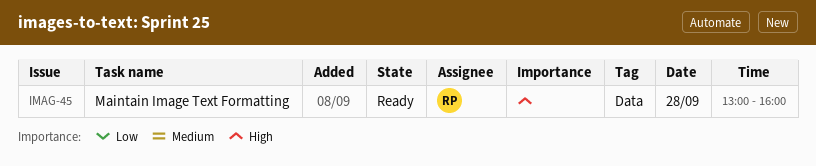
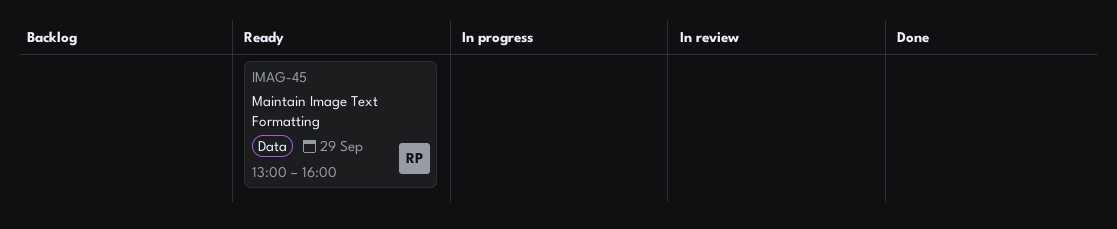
IMAG-45, day: Sep 28 -> Sep 29

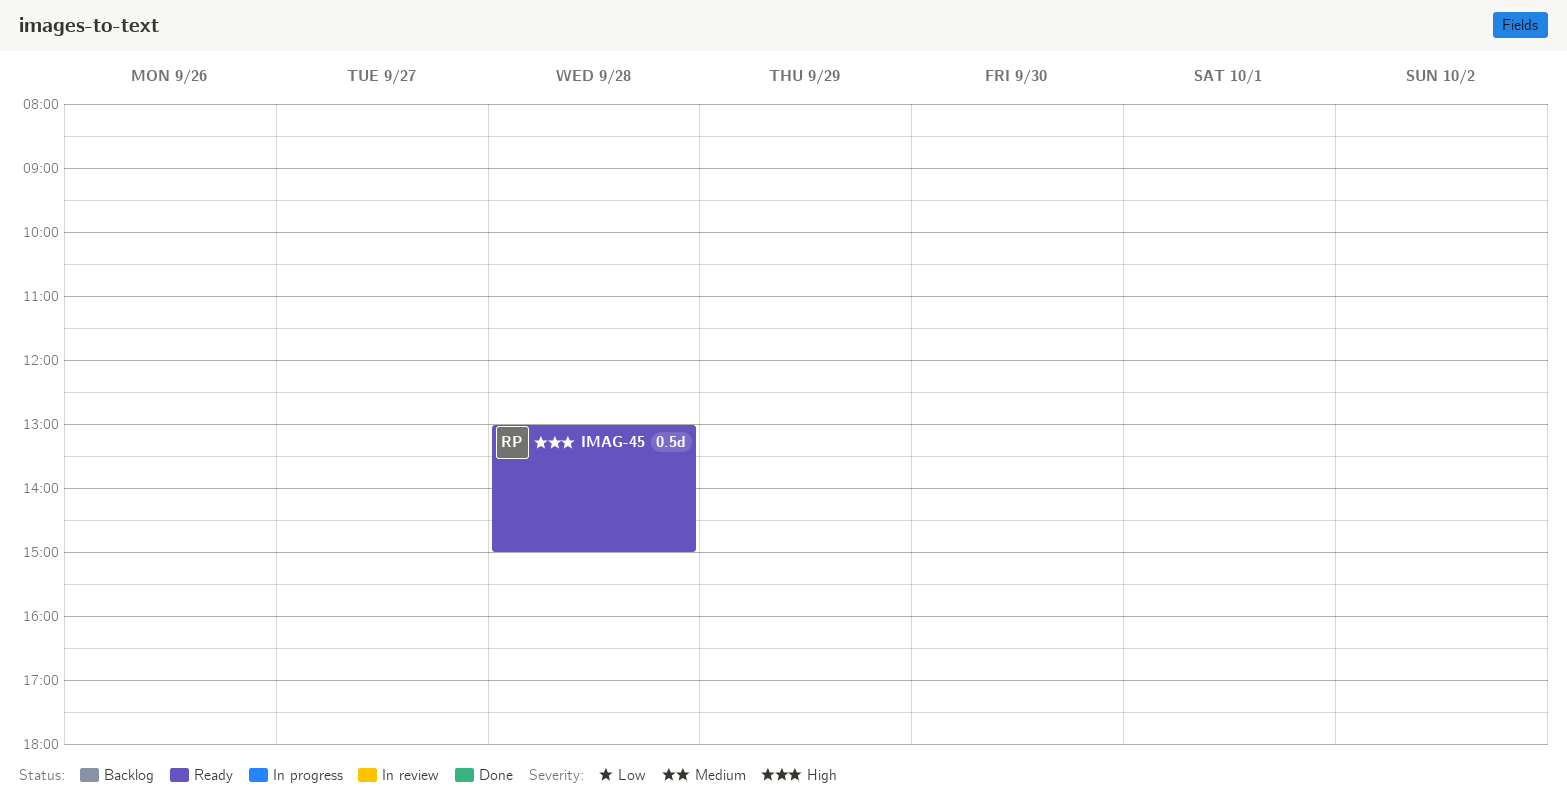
IMAG-45, day: Sep 29 -> Sep 28
IMAG-45, ends: 16:00 -> 15:00

